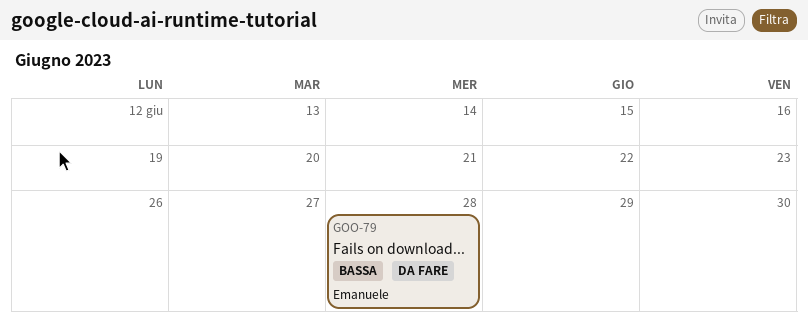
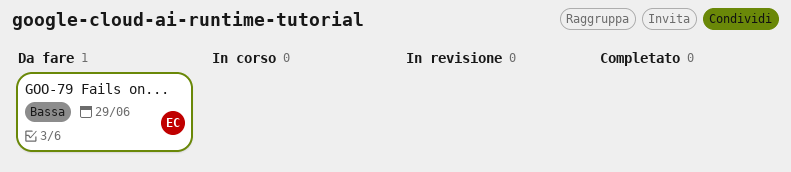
GOO-79, due: Jun 28 -> Jun 29

